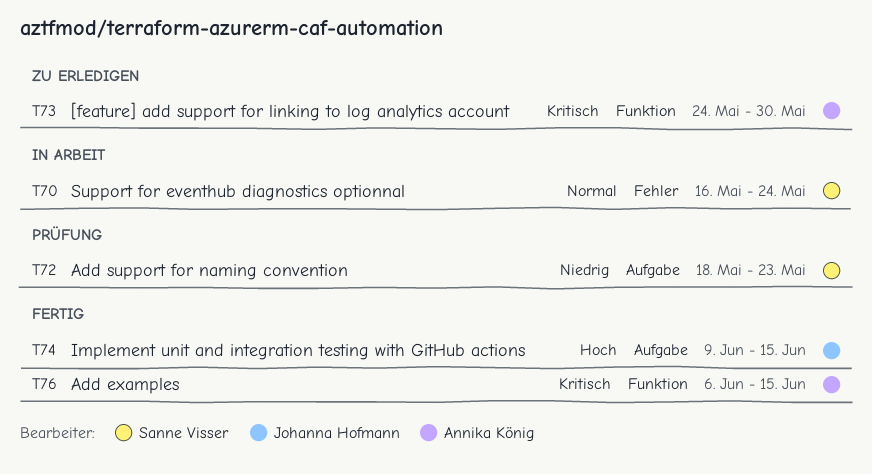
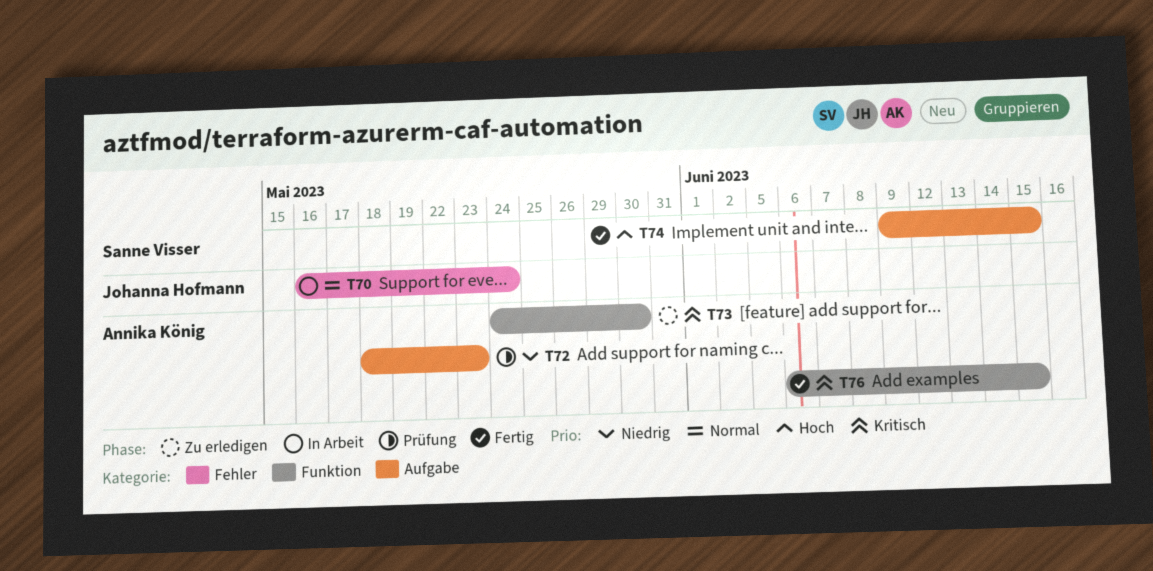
T70, owner: Sanne Visser -> Johanna Hofmann
T72, owner: Sanne Visser -> Annika König
T74, owner: Johanna Hofmann -> Sanne Visser

